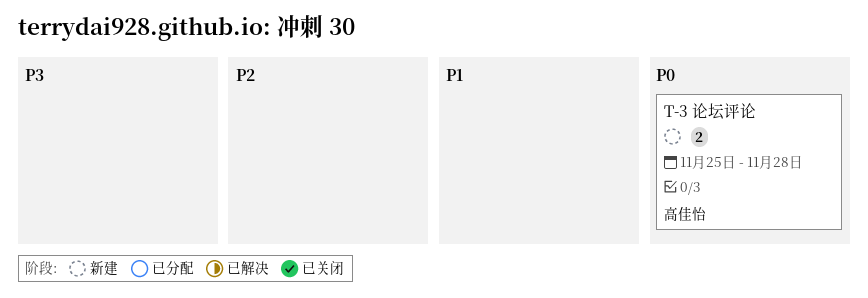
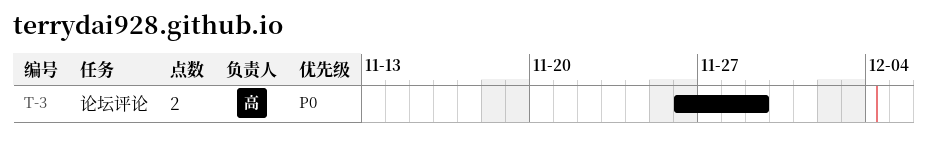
T-3, start: Nov 25 -> Nov 26
T-3, due: Nov 28 -> Nov 29

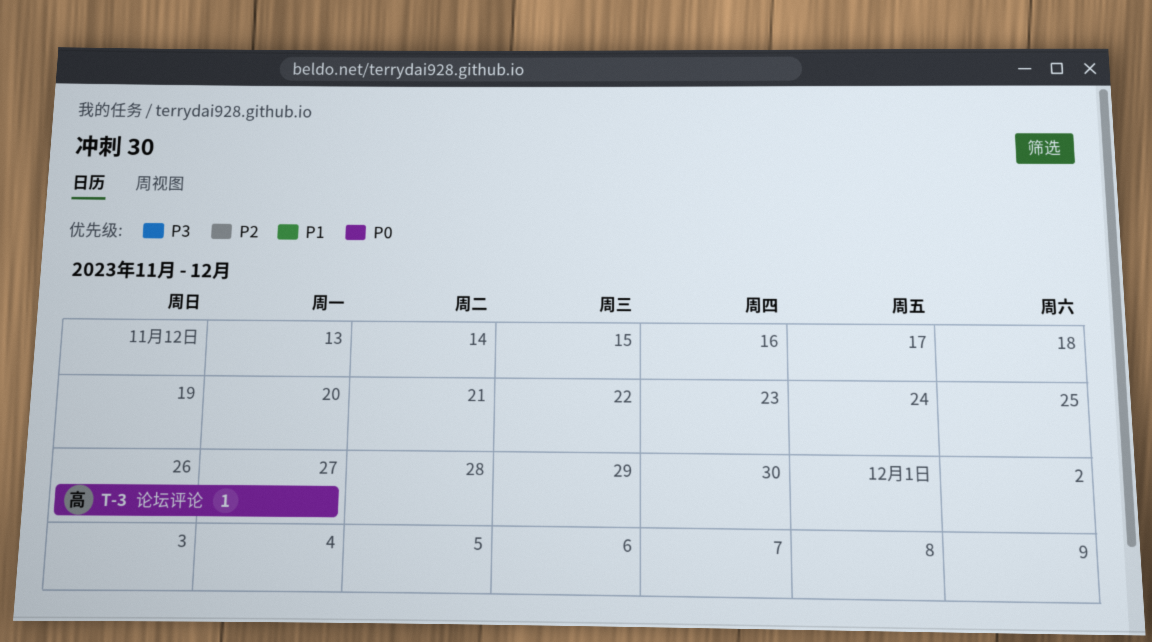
T-3, estimate: 2 -> 1
T-3, due: Nov 29 -> Nov 27

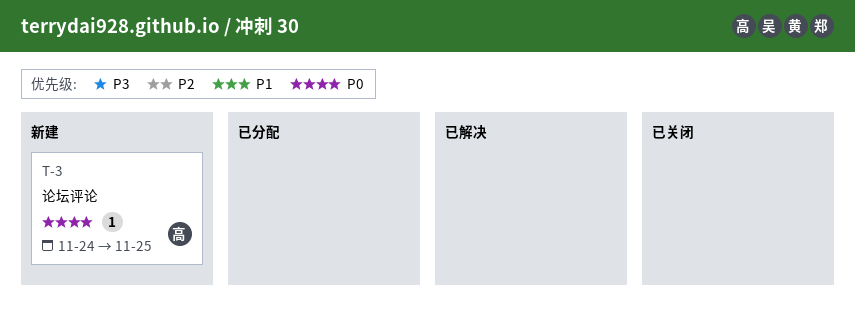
T-3, start: Nov 26 -> Nov 24
T-3, due: Nov 27 -> Nov 25

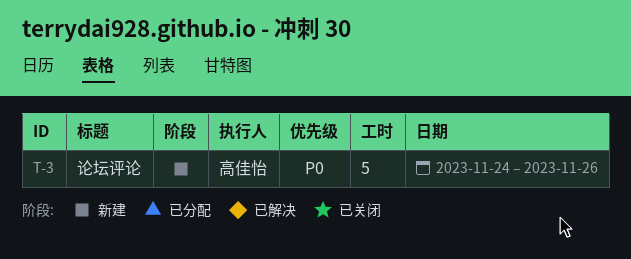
T-3, estimate: 1 -> 5
T-3, due: Nov 25 -> Nov 26

